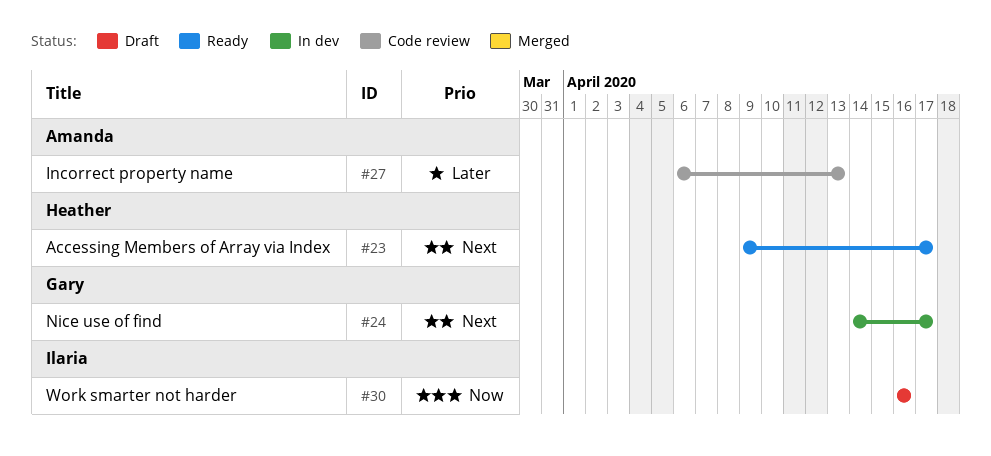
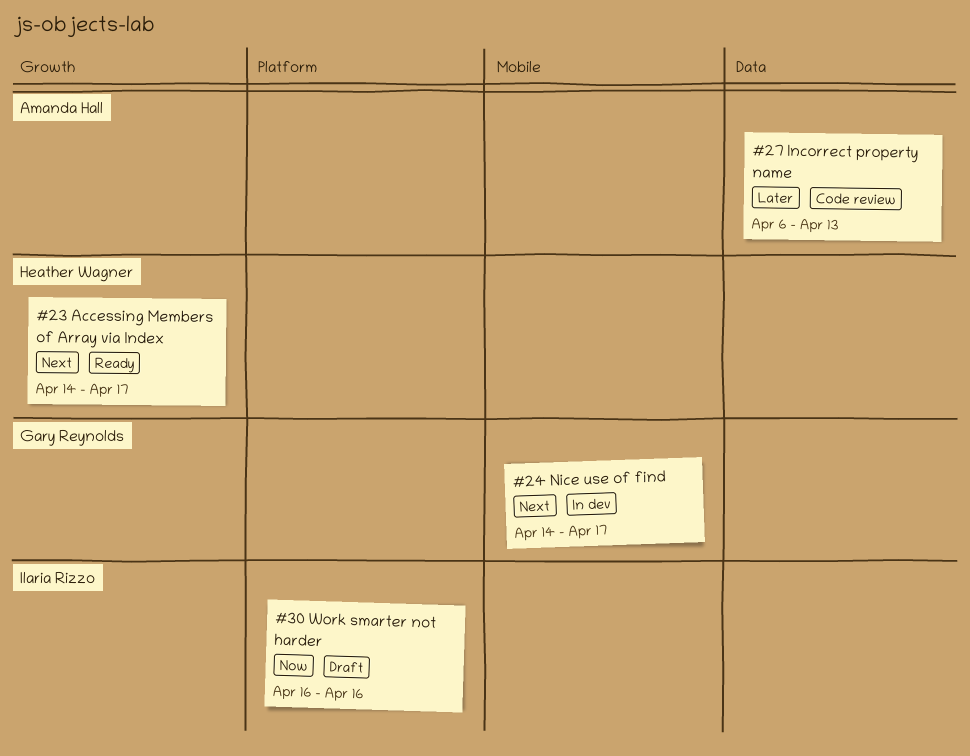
#23, start: Apr 9 -> Apr 14

